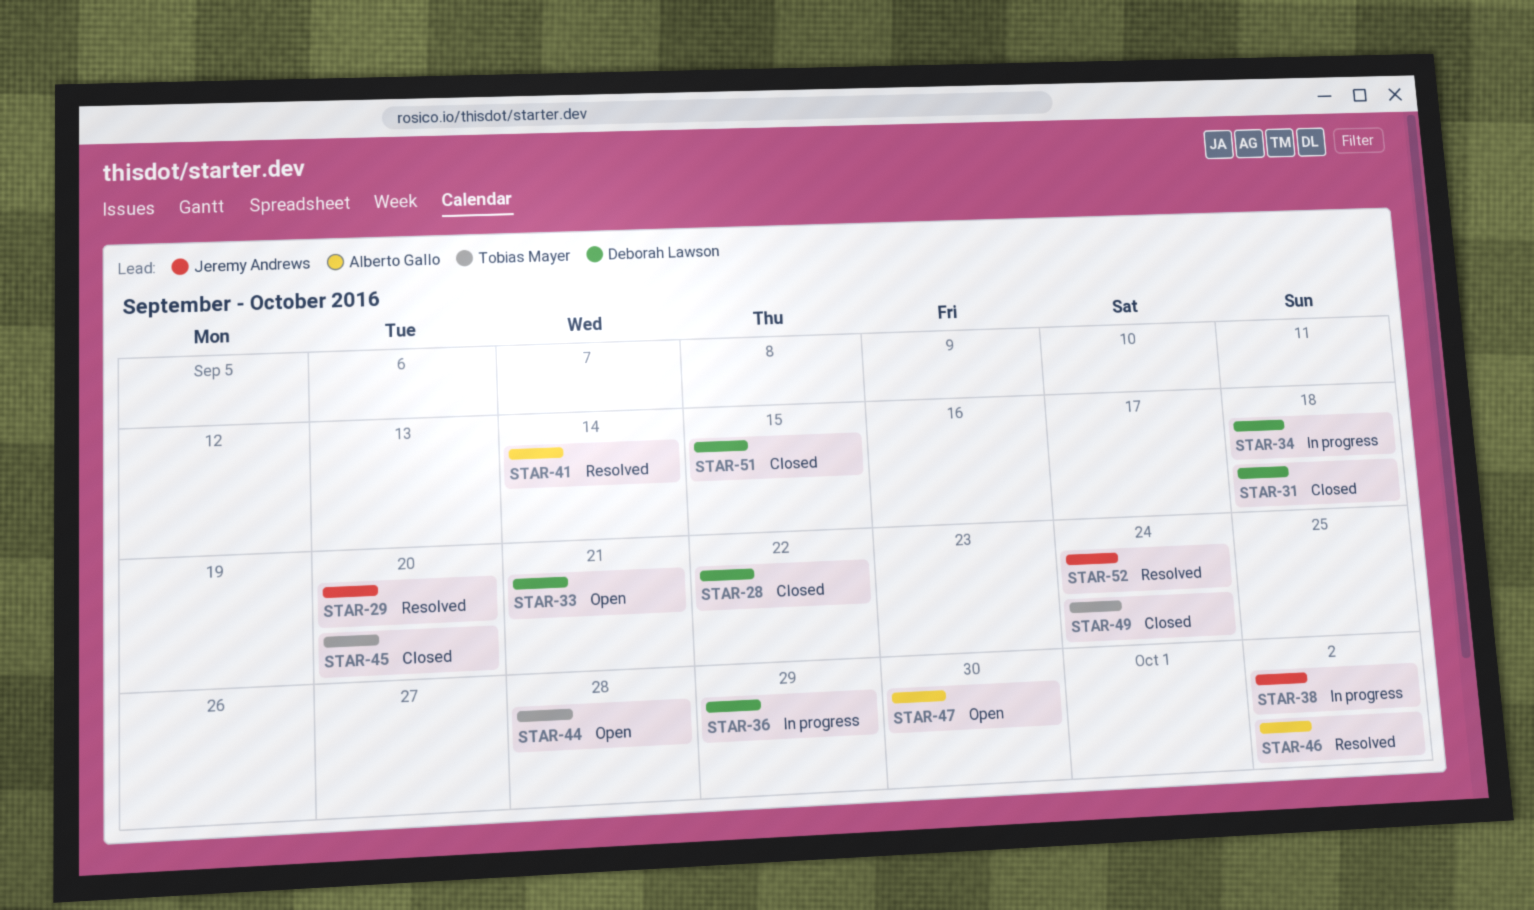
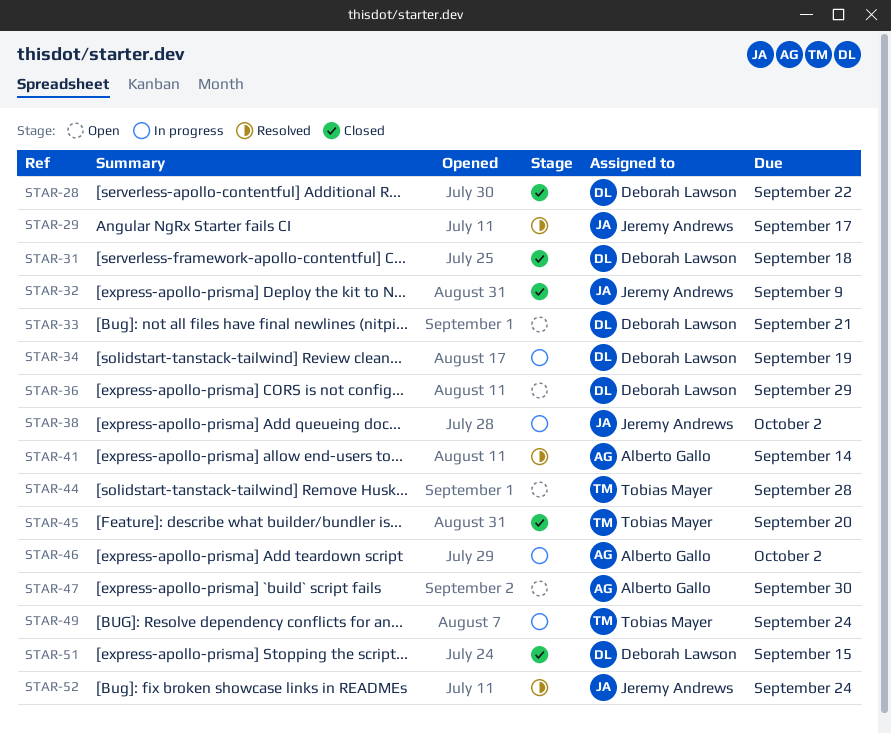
STAR-29, due: Sep 20 -> Sep 17
STAR-32: none -> present
STAR-34, due: Sep 18 -> Sep 19
STAR-36, status: In progress -> Open
STAR-46, status: Resolved -> In progress
STAR-49, status: Closed -> In progress

